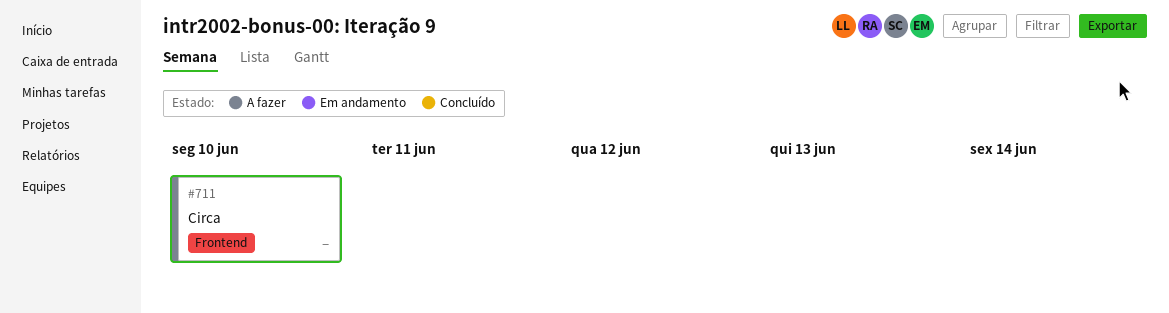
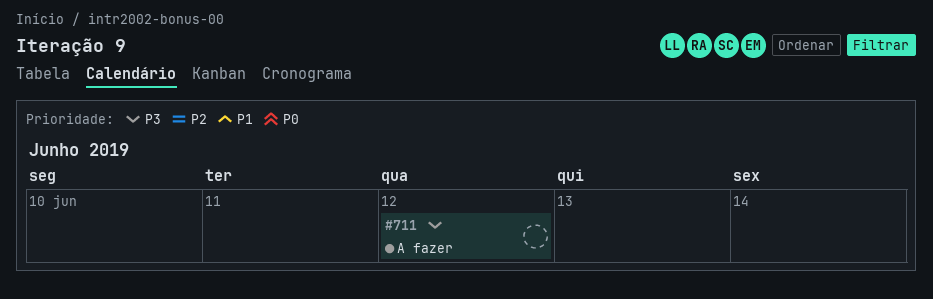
#711, due: Jun 10 -> Jun 12

